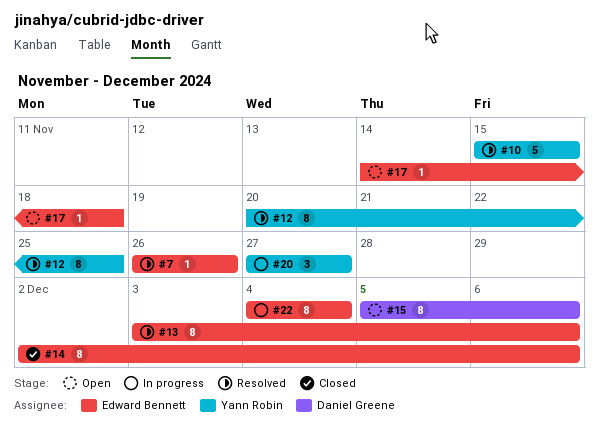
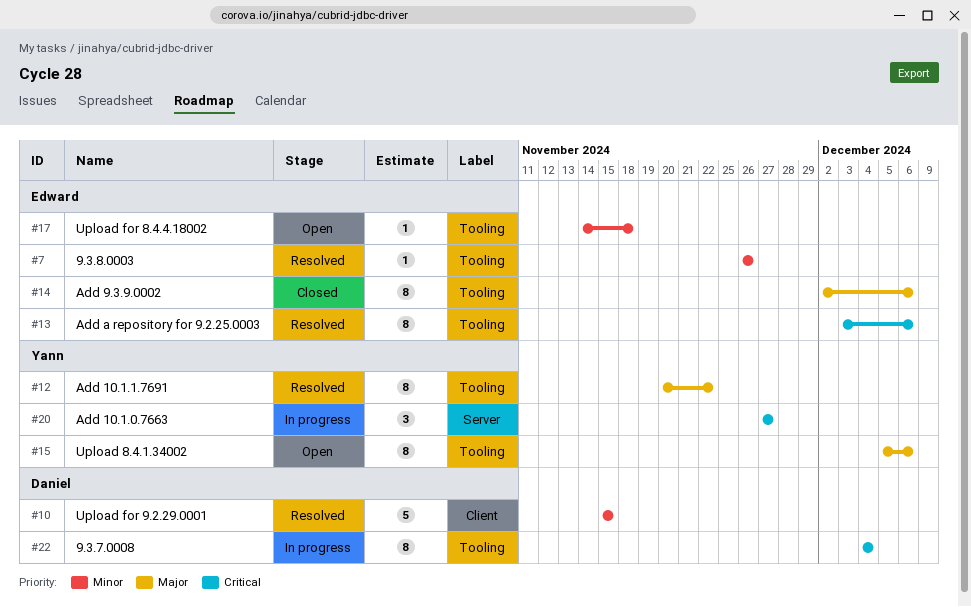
#10, owner: Yann Robin -> Daniel Greene
#12, due: Nov 25 -> Nov 22
#15, owner: Daniel Greene -> Yann Robin
#22, owner: Edward Bennett -> Daniel Greene

